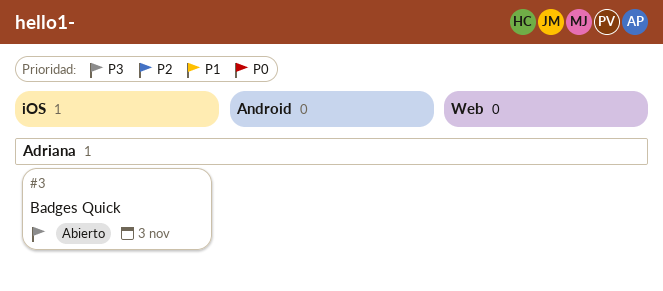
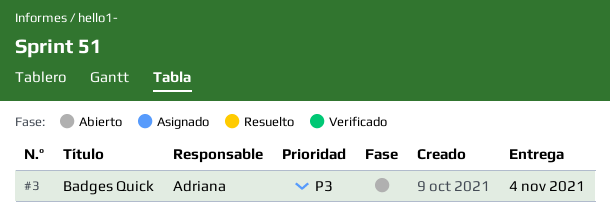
#3, due: Nov 3 -> Nov 4

